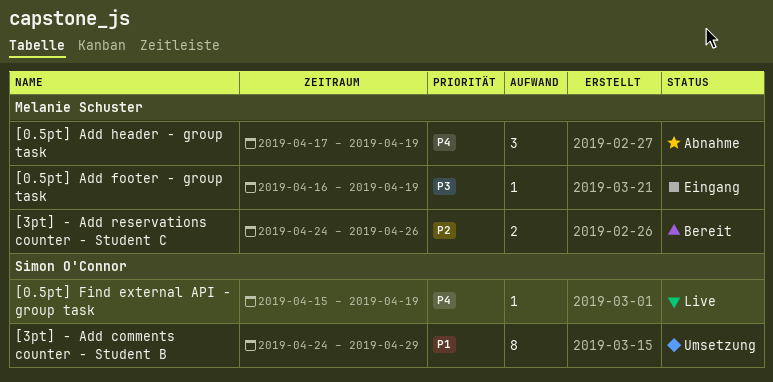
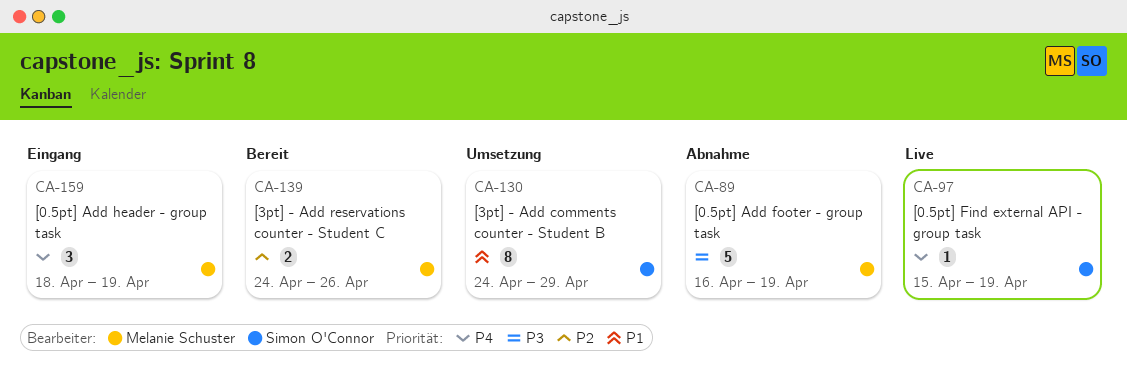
[0.5pt] Add footer - group task, status: Eingang -> Abnahme
[0.5pt] Add footer - group task, estimate: 1 -> 5
[0.5pt] Add header - group task, status: Abnahme -> Eingang
[0.5pt] Add header - group task, start: Apr 17 -> Apr 18

